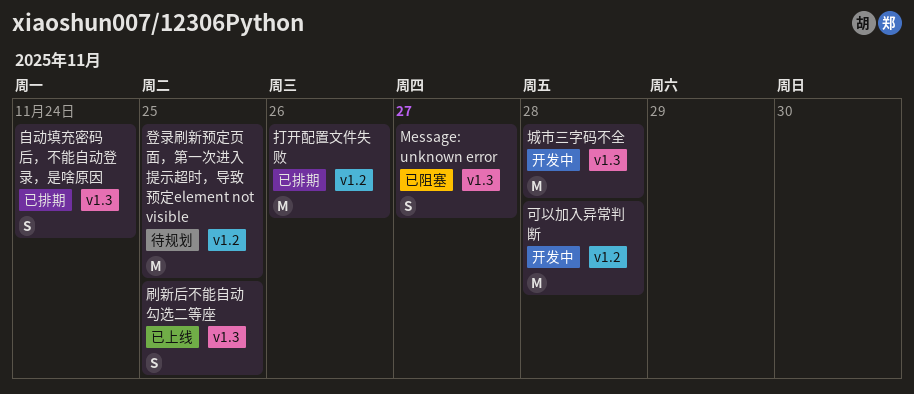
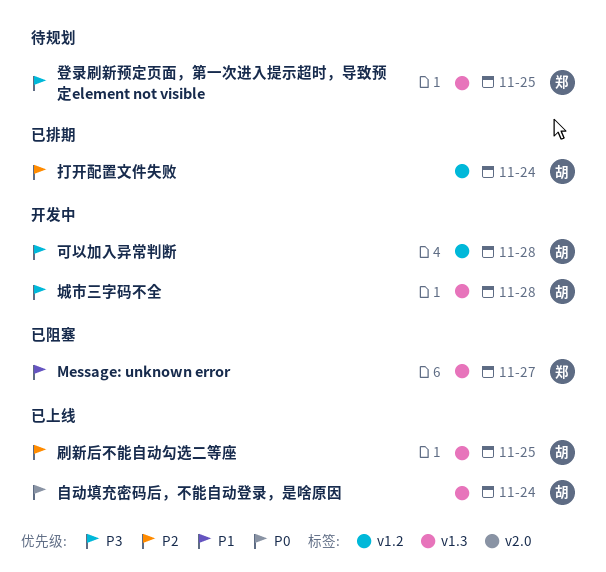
打开配置文件失败, due: Nov 26 -> Nov 24
登录刷新预定页面，第一次进入提示超时，导致预定element not visible, label: v1.2 -> v1.3
自动填充密码后，不能自动登录，是啥原因, status: 已排期 -> 已上线

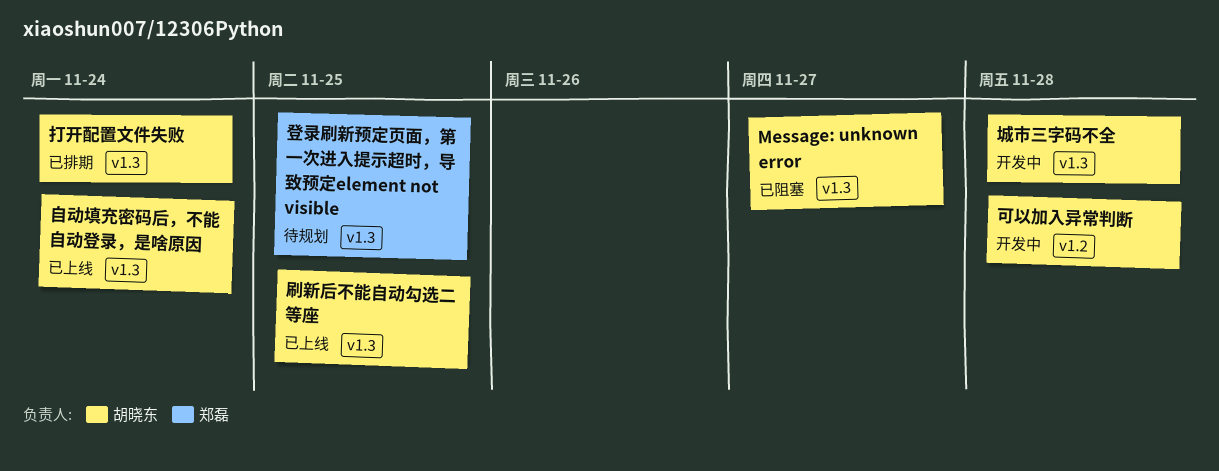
Message: unknown error, owner: 郑磊 -> 胡晓东
打开配置文件失败, label: v1.2 -> v1.3

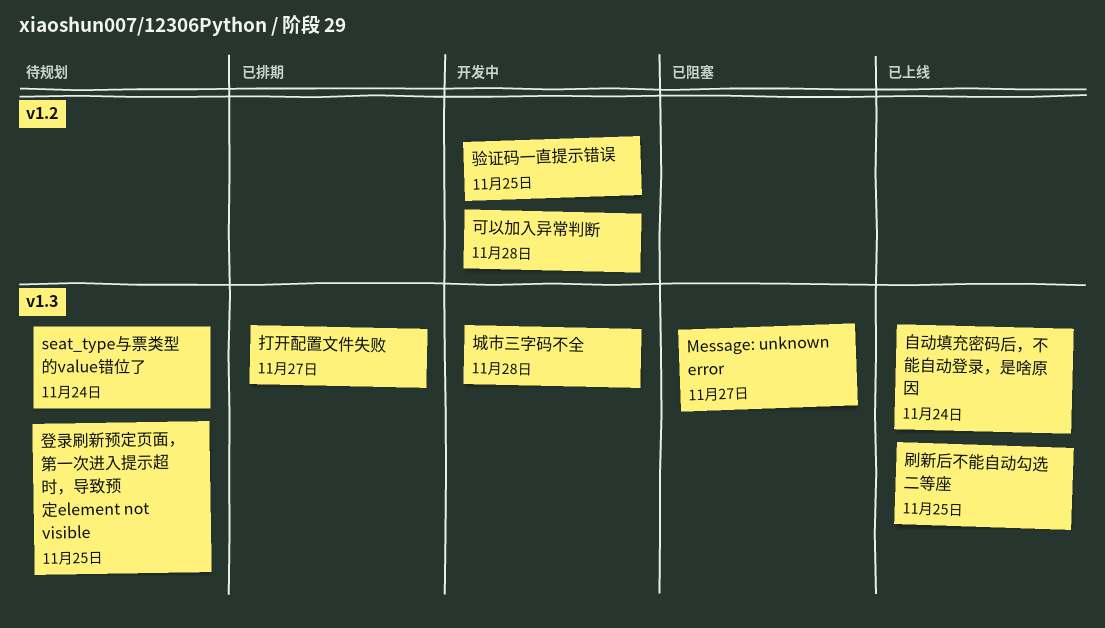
seat_type与票类型的value错位了: none -> present
打开配置文件失败, due: Nov 24 -> Nov 27
验证码一直提示错误: none -> present

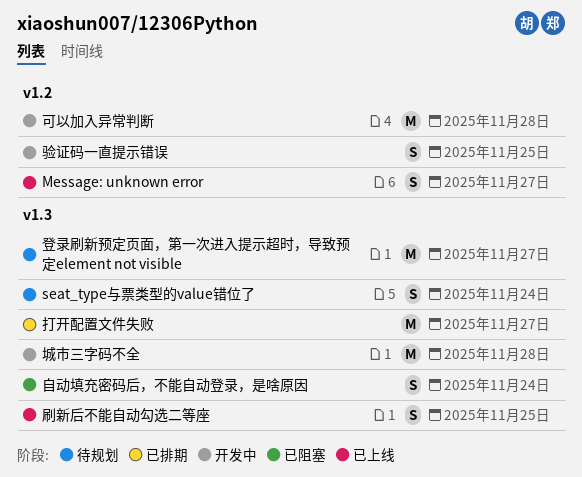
Message: unknown error, status: 已阻塞 -> 已上线
Message: unknown error, label: v1.3 -> v1.2
登录刷新预定页面，第一次进入提示超时，导致预定element not visible, due: Nov 25 -> Nov 27
自动填充密码后，不能自动登录，是啥原因, status: 已上线 -> 已阻塞

